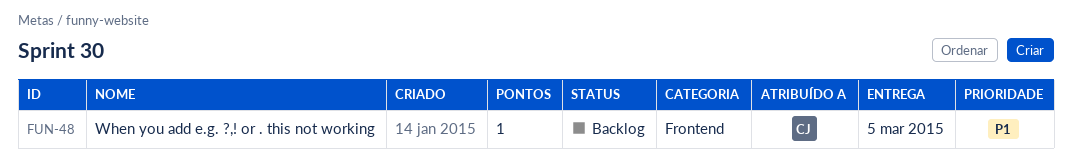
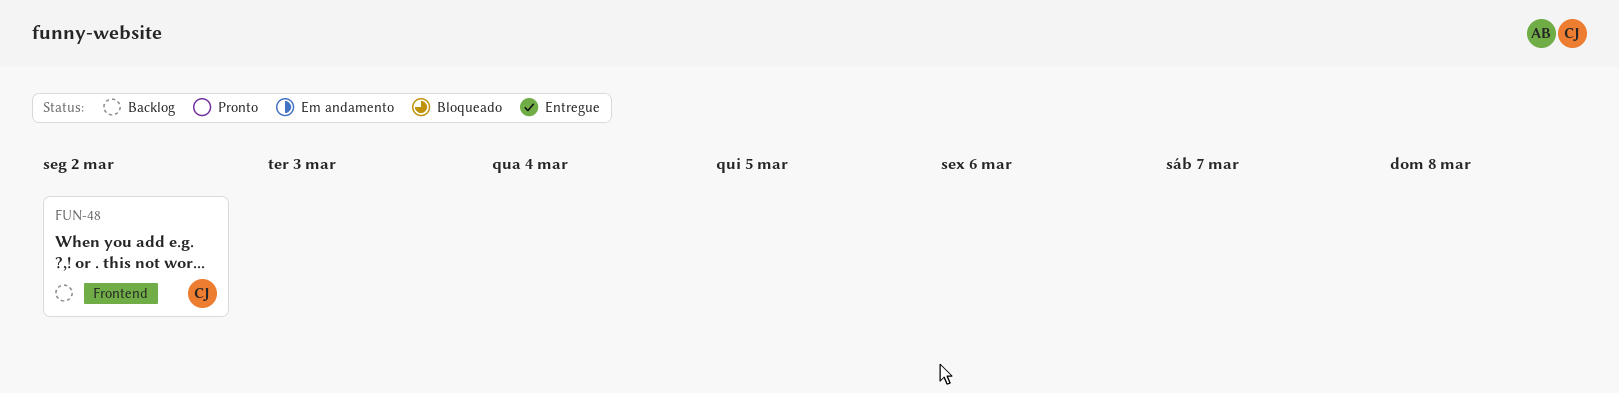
FUN-48, due: Mar 5 -> Mar 2

